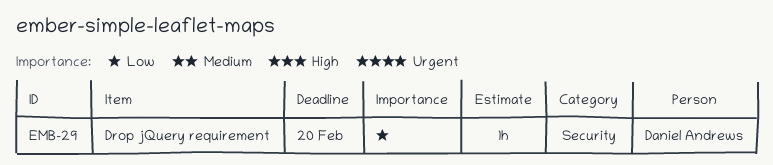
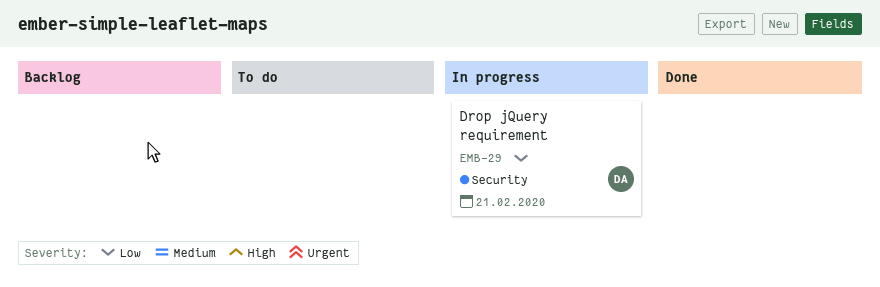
EMB-29, due: Feb 20 -> Feb 21

